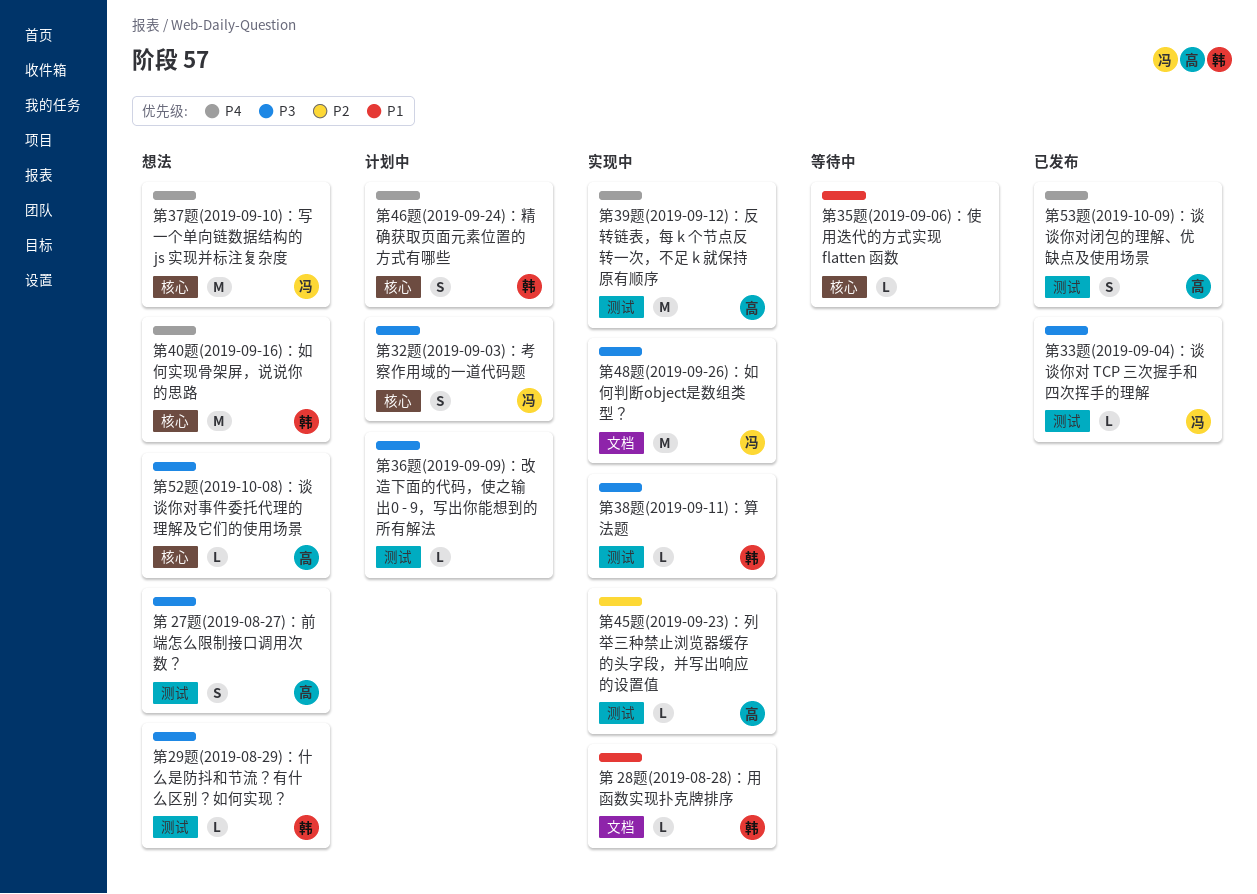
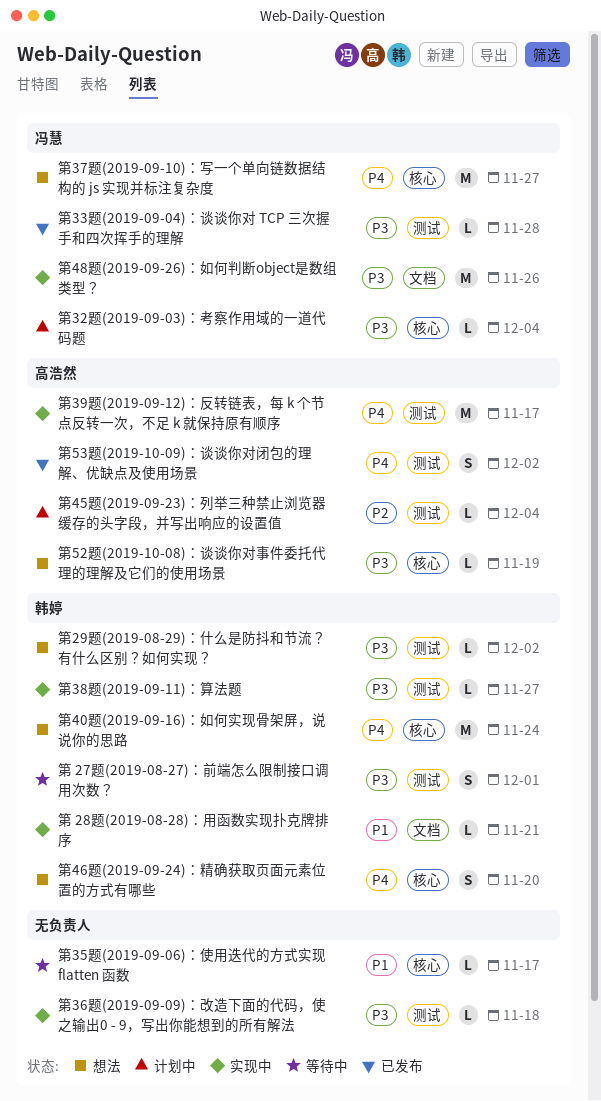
第 27题(2019-08-27)：前端怎么限制接口调用次数？, status: 想法 -> 等待中
第 27题(2019-08-27)：前端怎么限制接口调用次数？, owner: 高浩然 -> 韩婷
第32题(2019-09-03)：考察作用域的一道代码题, estimate: S -> L
第36题(2019-09-09)：改造下面的代码，使之输出0 - 9，写出你能想到的所有解法, status: 计划中 -> 实现中
第45题(2019-09-23)：列举三种禁止浏览器缓存的头字段，并写出响应的设置值, status: 实现中 -> 计划中
第46题(2019-09-24)：精确获取页面元素位置的方式有哪些, status: 计划中 -> 想法

